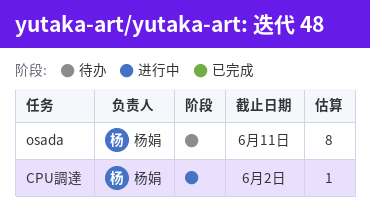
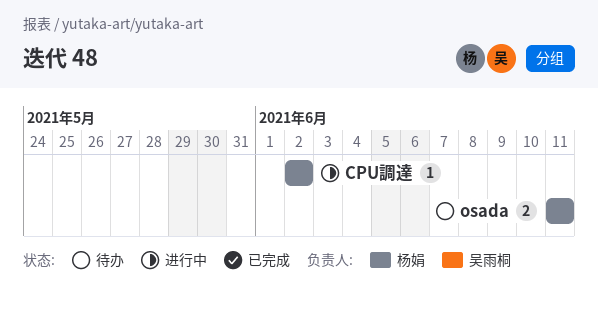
osada, estimate: 8 -> 2

